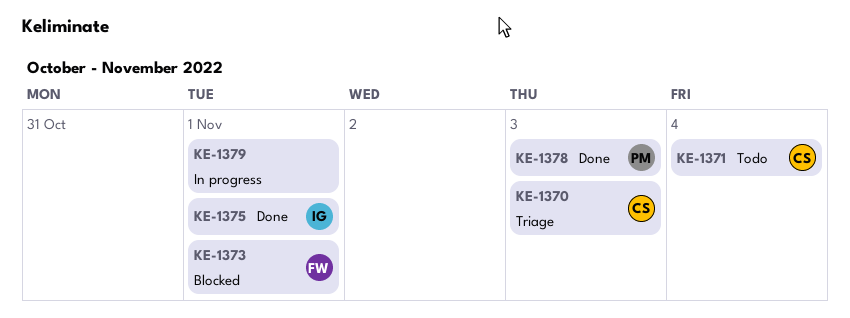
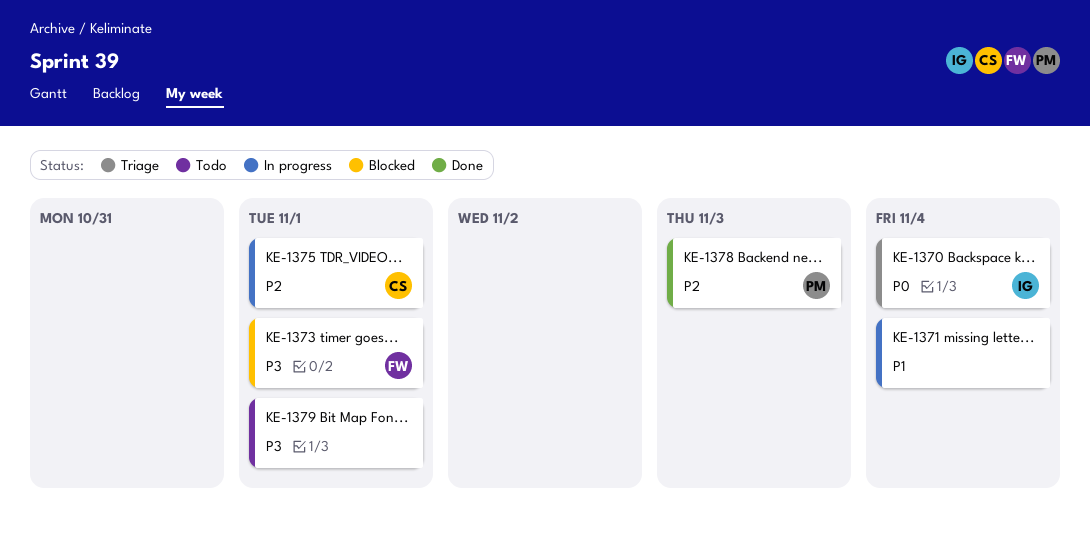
KE-1370, owner: CS -> IG
KE-1370, due: Nov 3 -> Nov 4
KE-1371, status: Todo -> In progress
KE-1371, owner: CS -> none
KE-1375, status: Done -> In progress
KE-1375, owner: IG -> CS
KE-1379, status: In progress -> Todo

